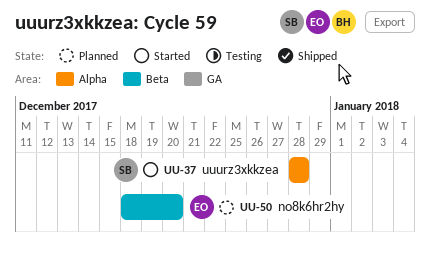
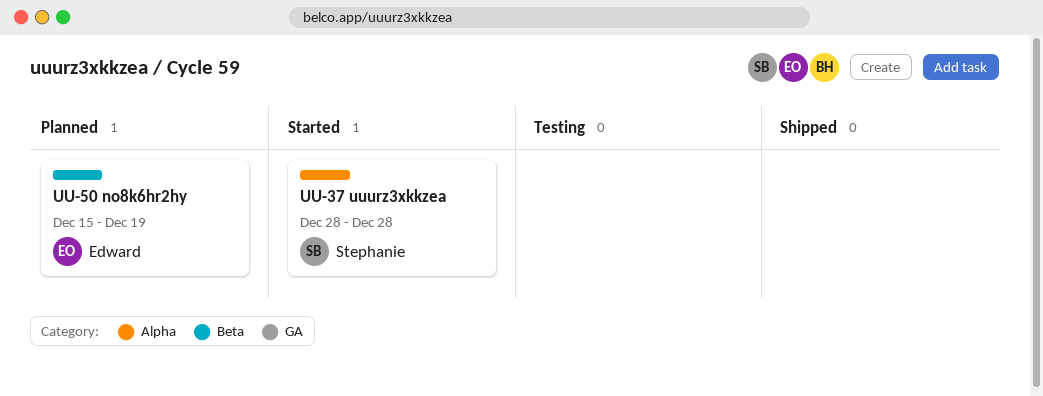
UU-50, start: Dec 18 -> Dec 15
UU-50, due: Dec 20 -> Dec 19

